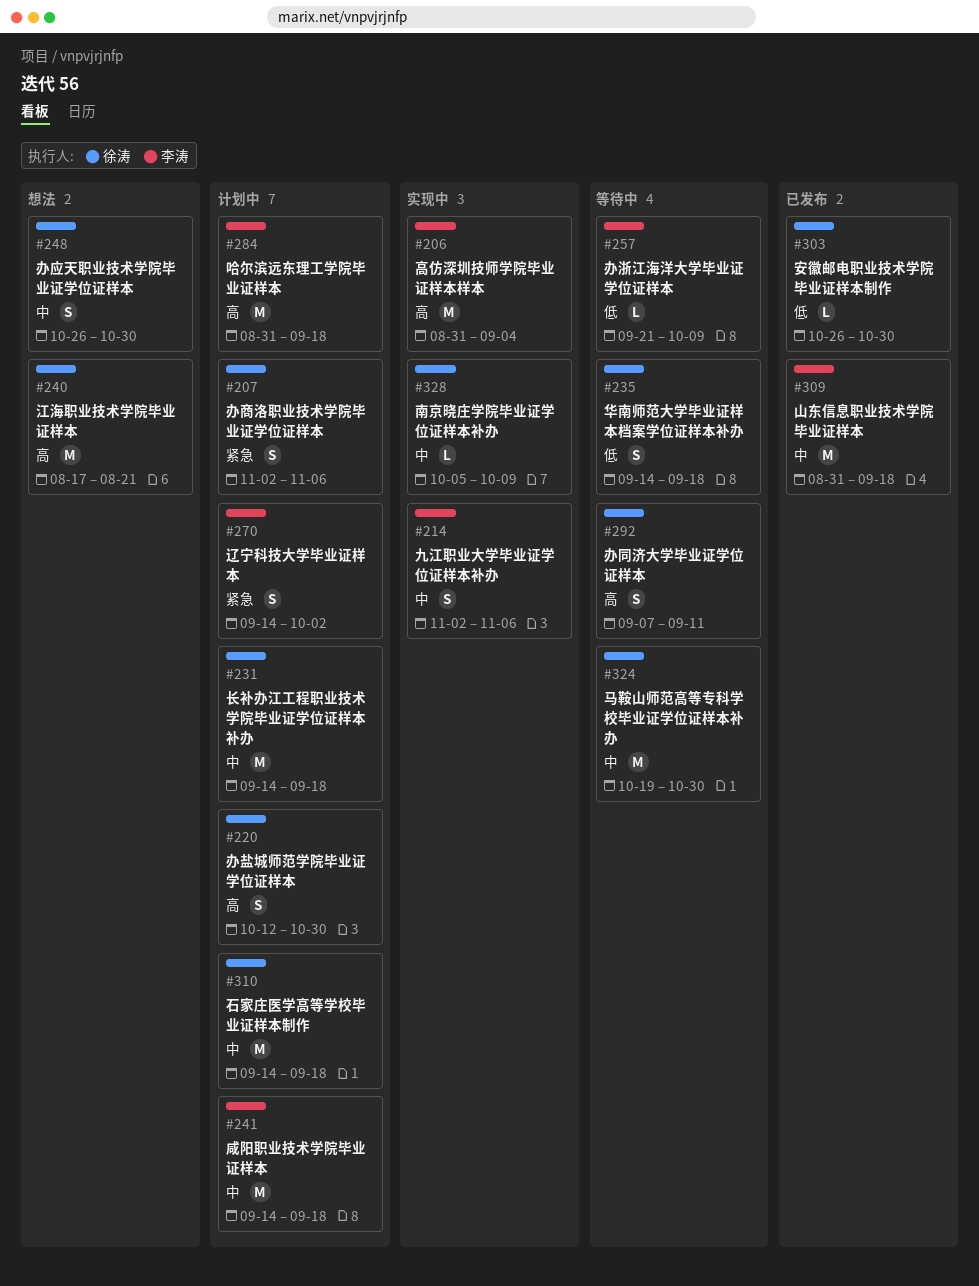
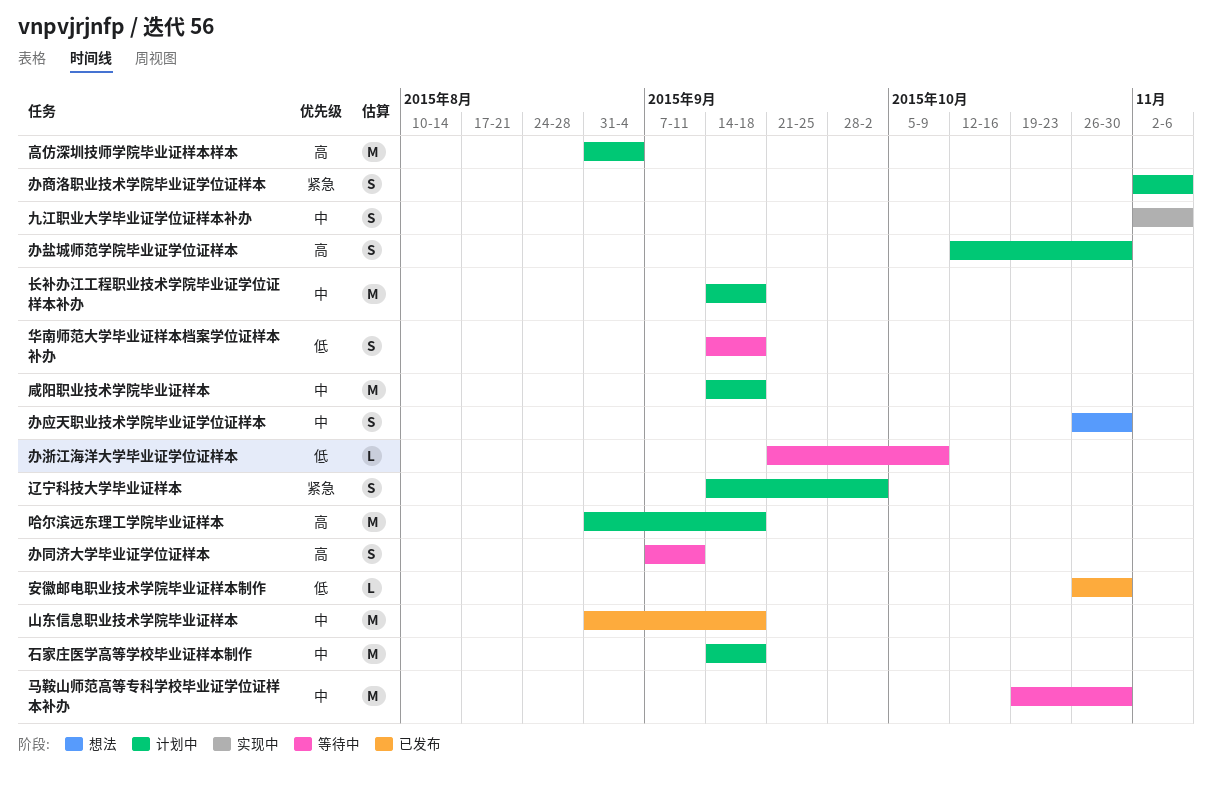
南京晓庄学院毕业证学位证样本补办: present -> none
江海职业技术学院毕业证样本: present -> none
高仿深圳技师学院毕业证样本样本, status: 实现中 -> 计划中

